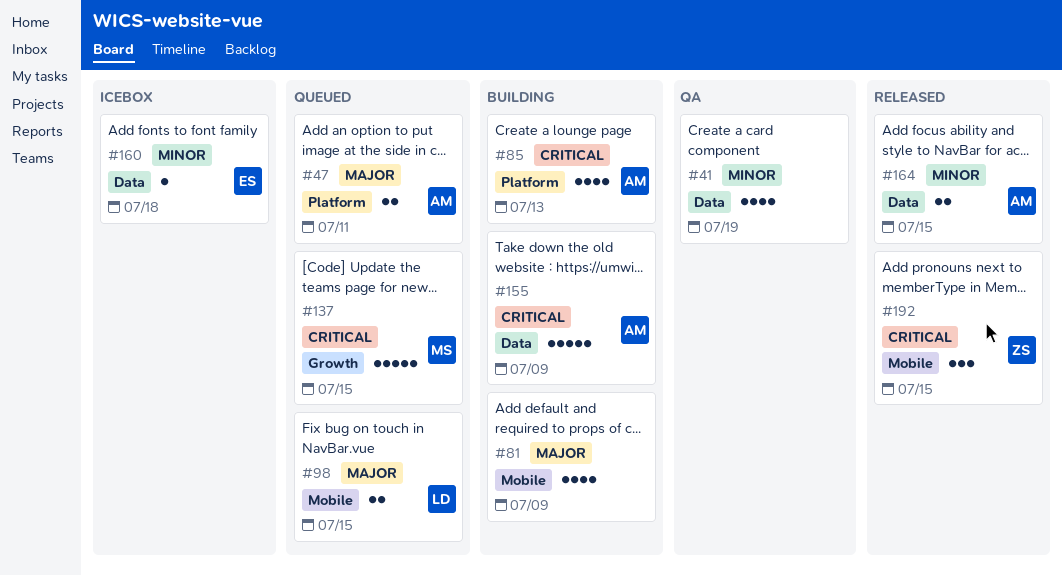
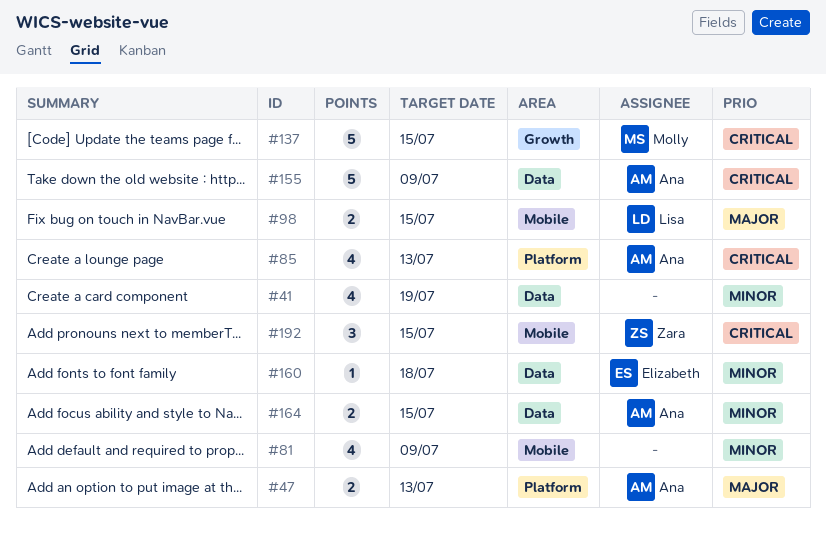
#47, due: Jul 11 -> Jul 13
#81, priority: Major -> Minor

